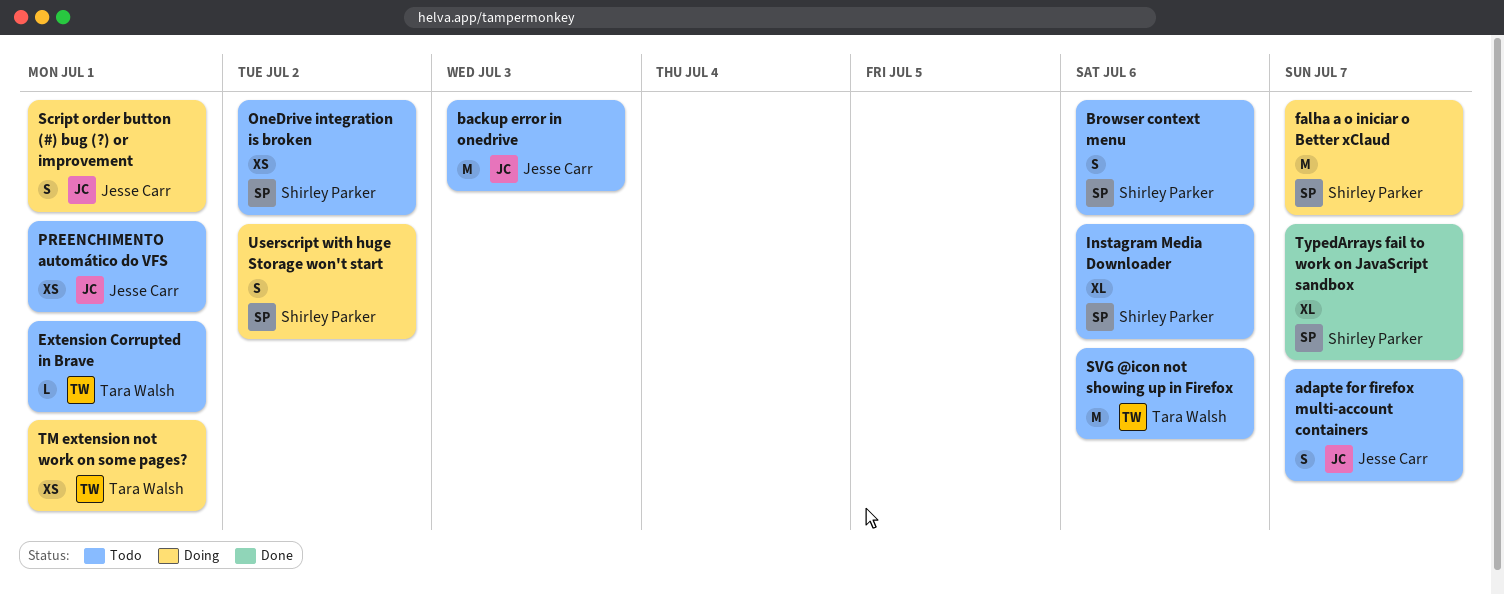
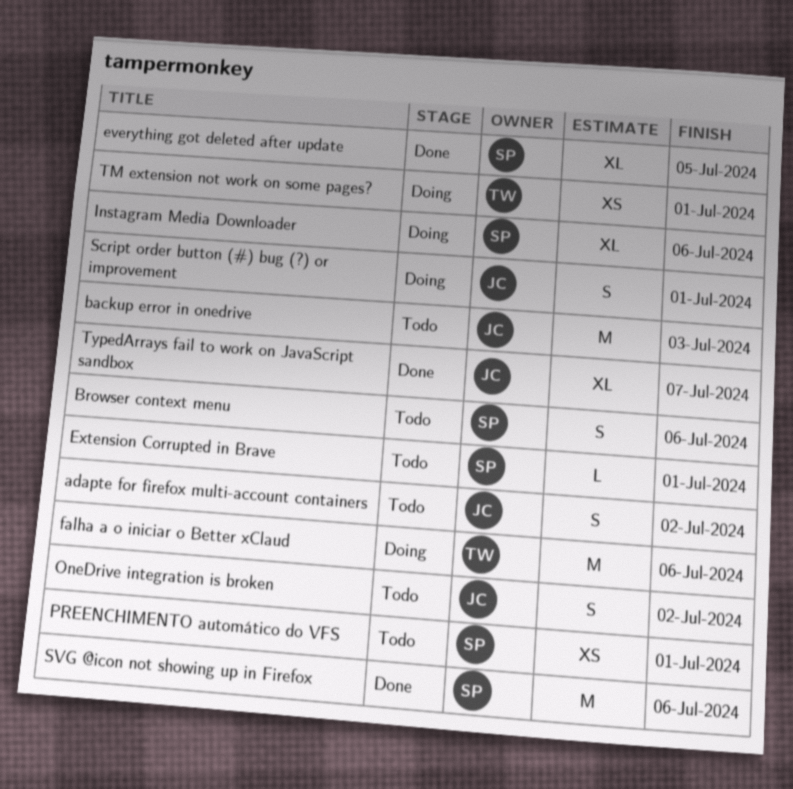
adapte for firefox multi-account containers, due: Jul 7 -> Jul 2
everything got deleted after update: none -> present
Extension Corrupted in Brave, owner: Tara Walsh -> Shirley Parker
falha a o iniciar o Better xClaud, owner: Shirley Parker -> Tara Walsh
falha a o iniciar o Better xClaud, due: Jul 7 -> Jul 6
Instagram Media Downloader, status: Todo -> Doing
OneDrive integration is broken, owner: Shirley Parker -> Jesse Carr
OneDrive integration is broken, estimate: XS -> S
PREENCHIMENTO automático do VFS, owner: Jesse Carr -> Shirley Parker
SVG @icon not showing up in Firefox, status: Todo -> Done
SVG @icon not showing up in Firefox, owner: Tara Walsh -> Shirley Parker
TypedArrays fail to work on JavaScript sandbox, owner: Shirley Parker -> Jesse Carr
Userscript with huge Storage won't start: present -> none

